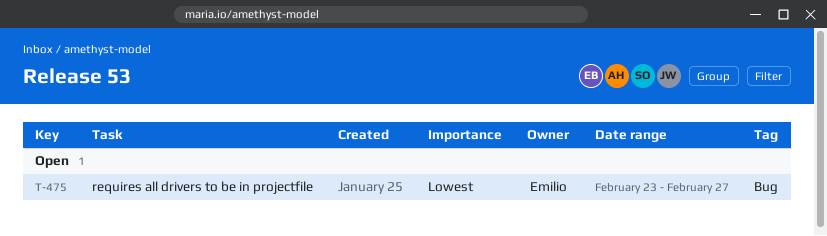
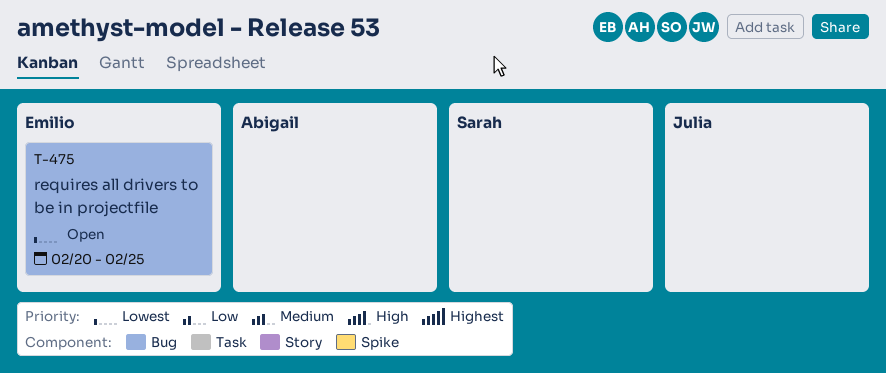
T-475, start: Feb 23 -> Feb 20
T-475, due: Feb 27 -> Feb 25

